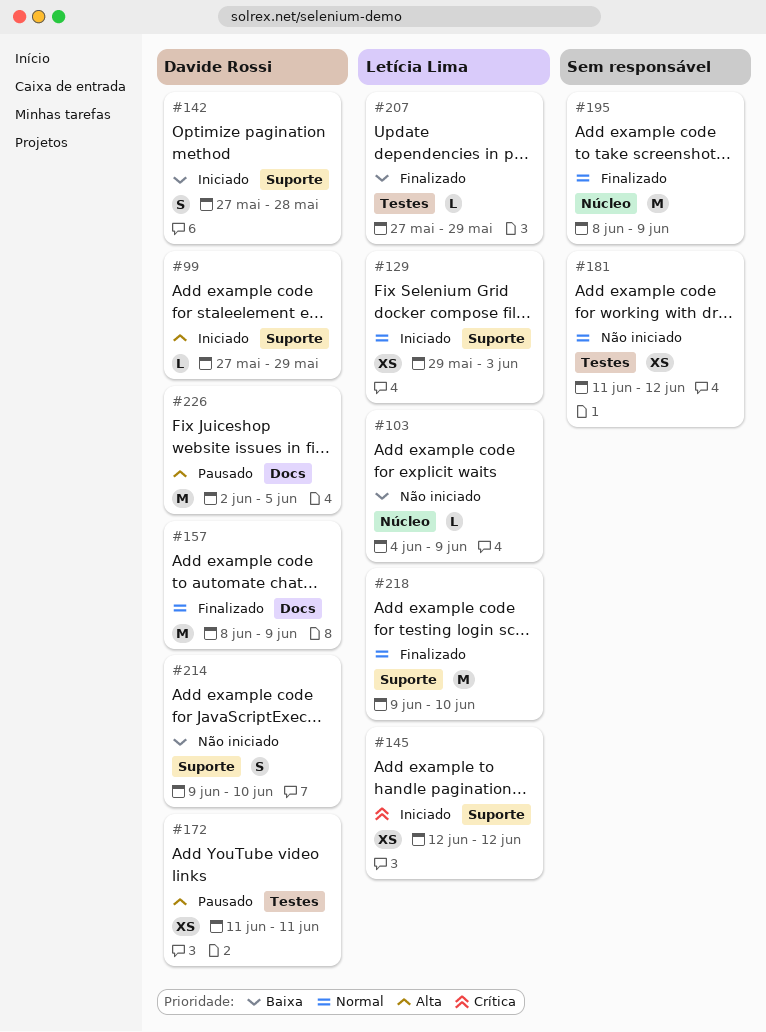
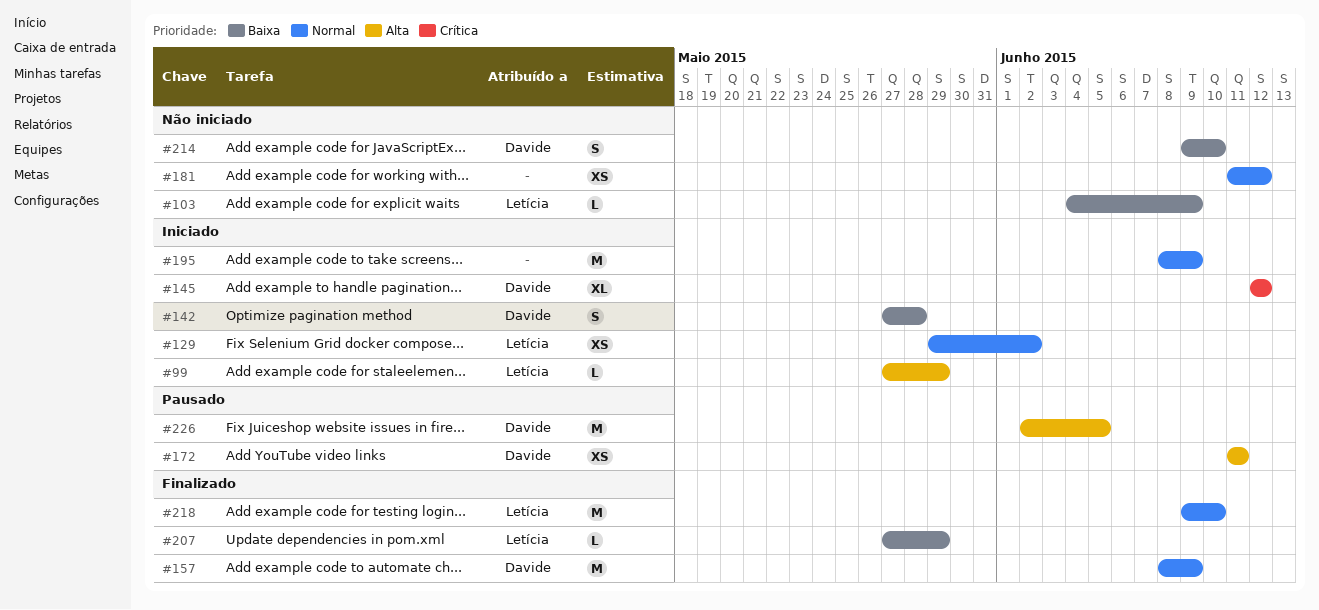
#99, owner: Davide Rossi -> Letícia Lima
#129, due: Jun 3 -> Jun 2
#145, owner: Letícia Lima -> Davide Rossi
#145, estimate: XS -> XL
#195, status: Finalizado -> Iniciado

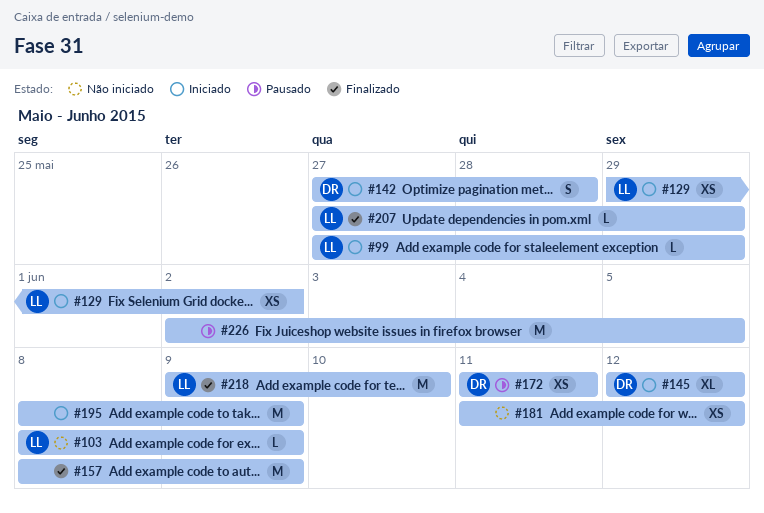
#103, start: Jun 4 -> Jun 8
#157, owner: Davide -> none
#214: present -> none
#226, owner: Davide -> none

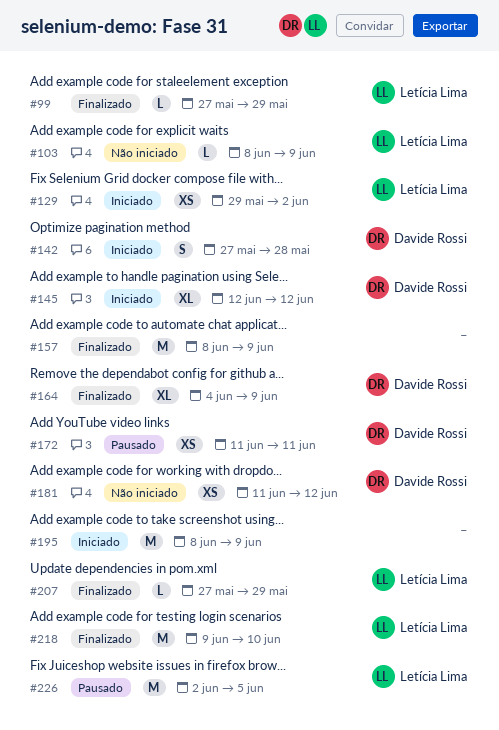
#99, status: Iniciado -> Finalizado
#164: none -> present
#181, owner: none -> Davide Rossi
#226, owner: none -> Letícia Lima

